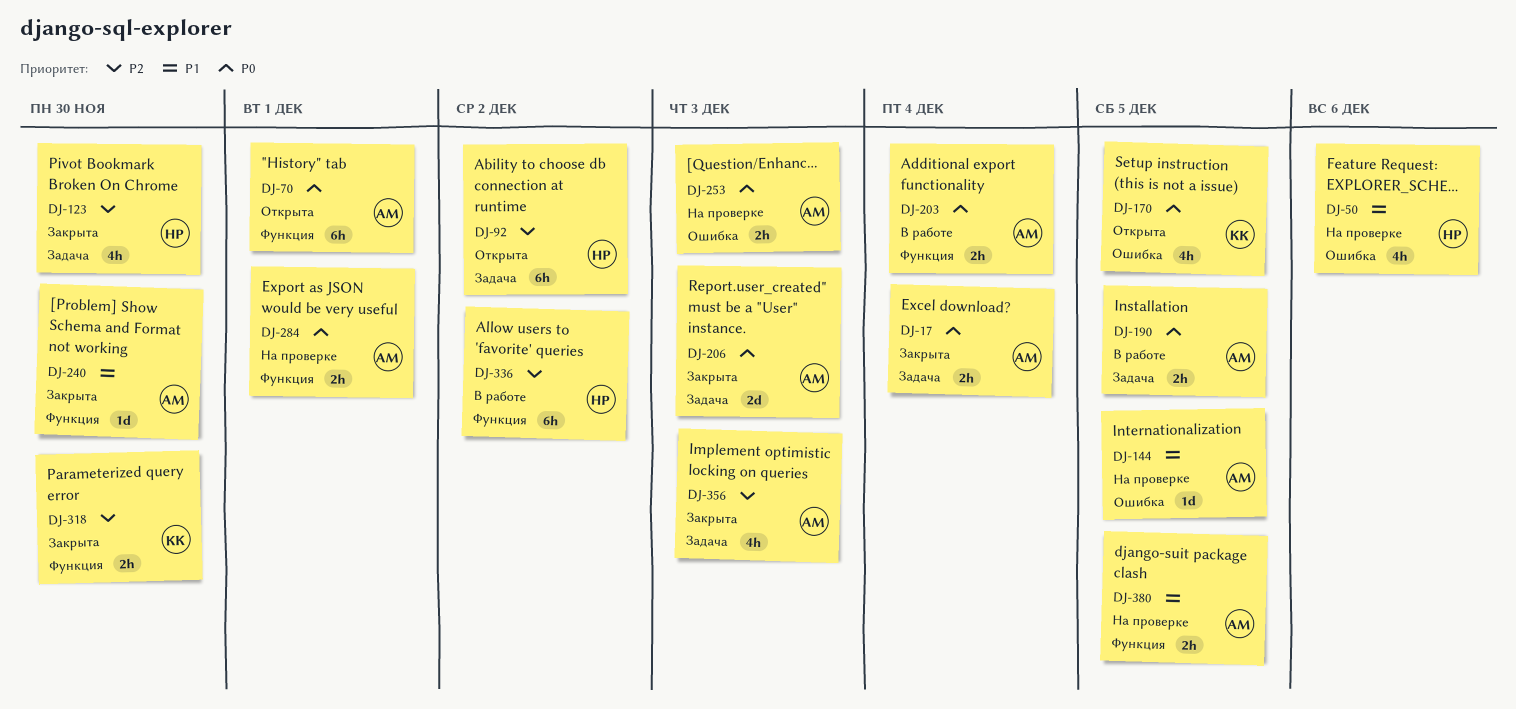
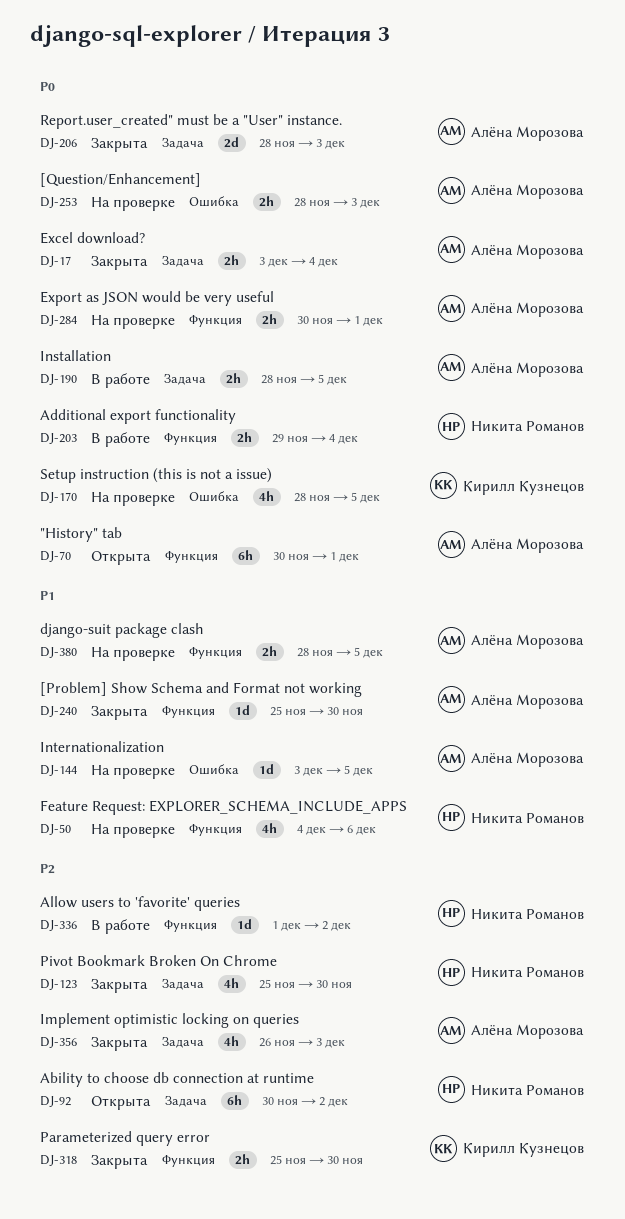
DJ-50, label: Ошибка -> Функция
DJ-170, status: Открыта -> На проверке
DJ-203, owner: Алёна Морозова -> Никита Романов
DJ-336, estimate: 6h -> 1d

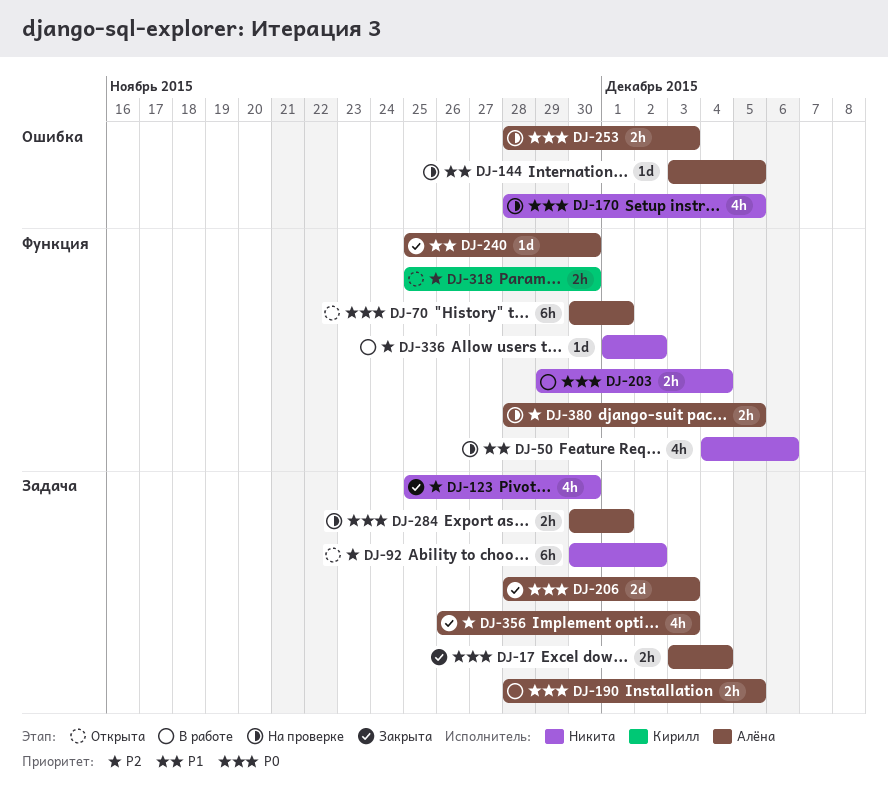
DJ-170, owner: Кирилл Кузнецов -> Никита Романов
DJ-284, label: Функция -> Задача
DJ-318, status: Закрыта -> Открыта
DJ-380, priority: P1 -> P2

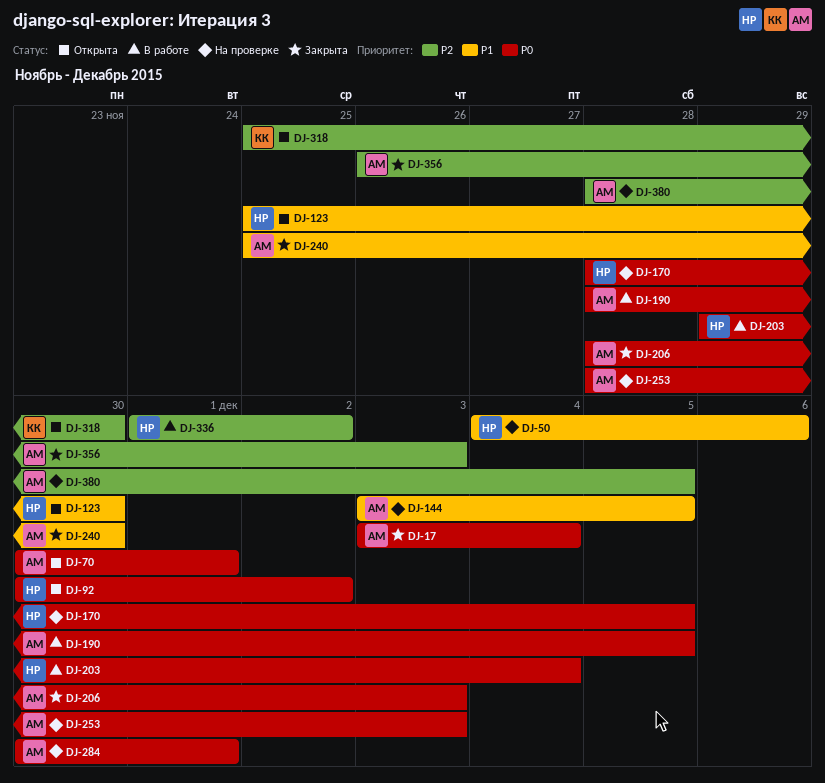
DJ-92, priority: P2 -> P0
DJ-123, status: Закрыта -> Открыта
DJ-123, priority: P2 -> P1

